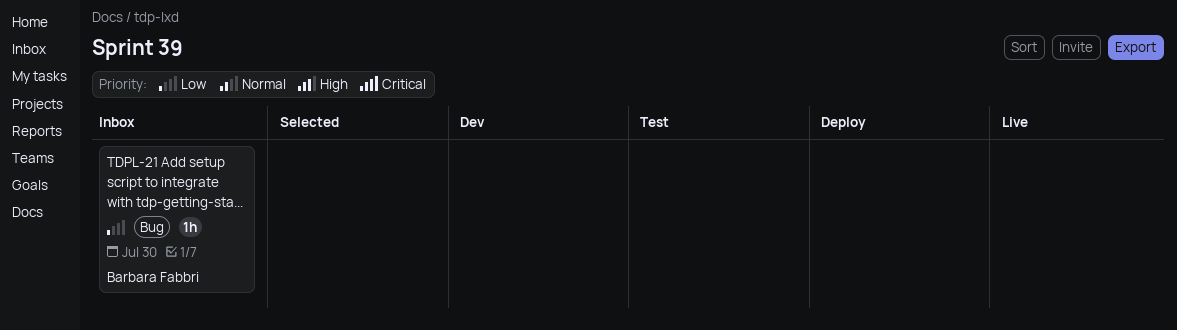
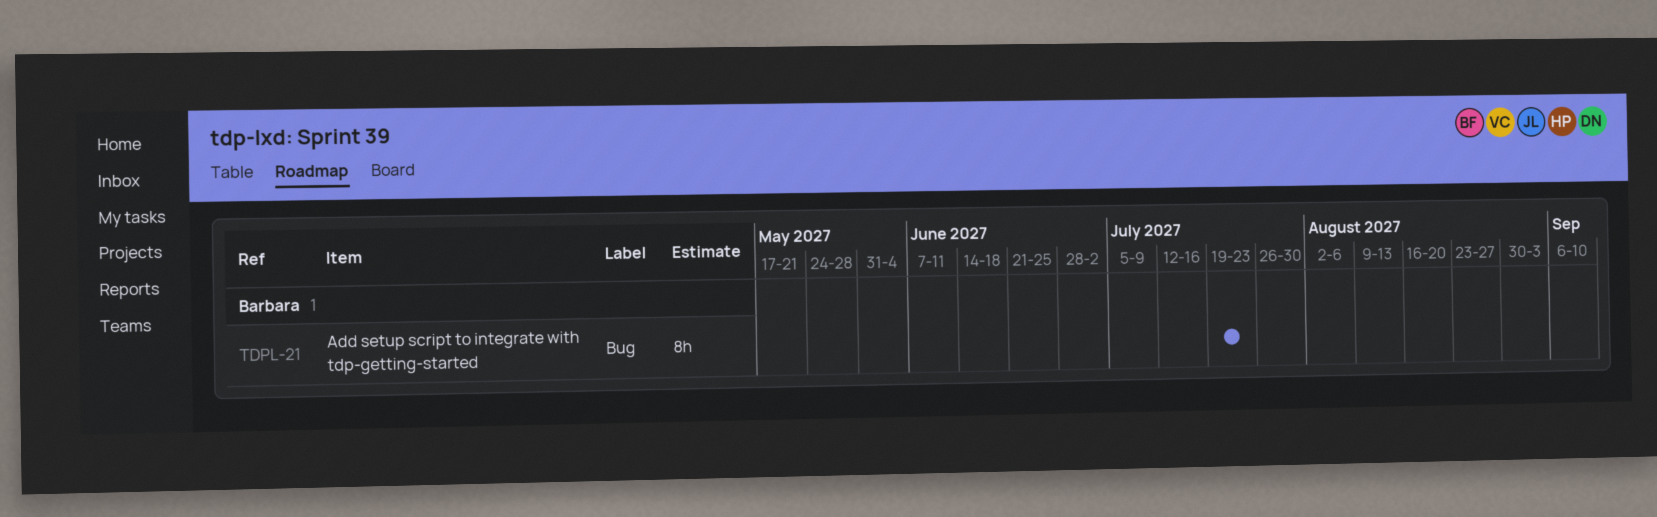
TDPL-21, estimate: 1h -> 8h
TDPL-21, due: Jul 30 -> Jul 23

